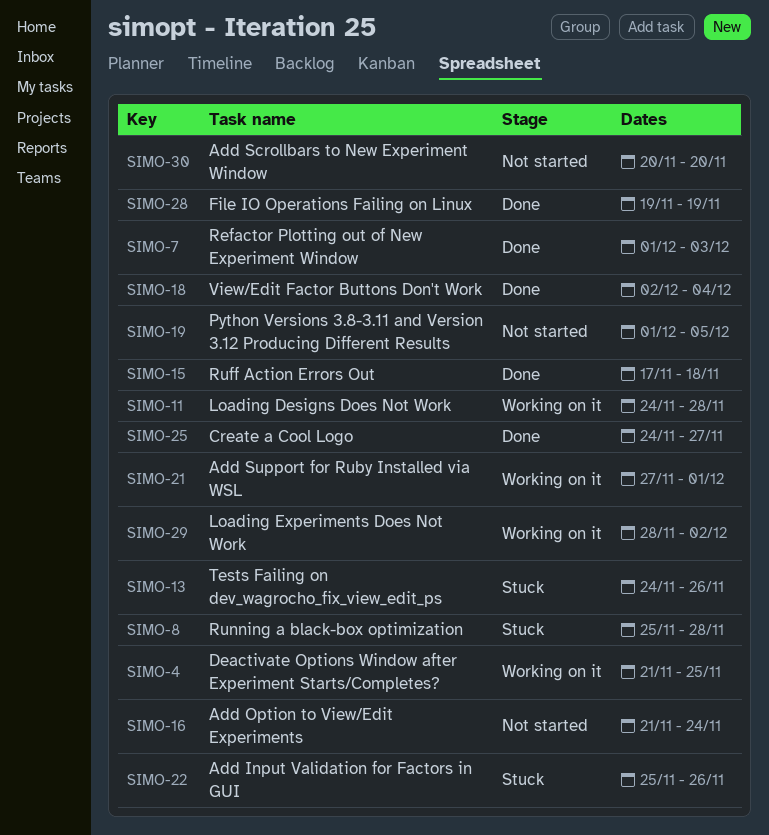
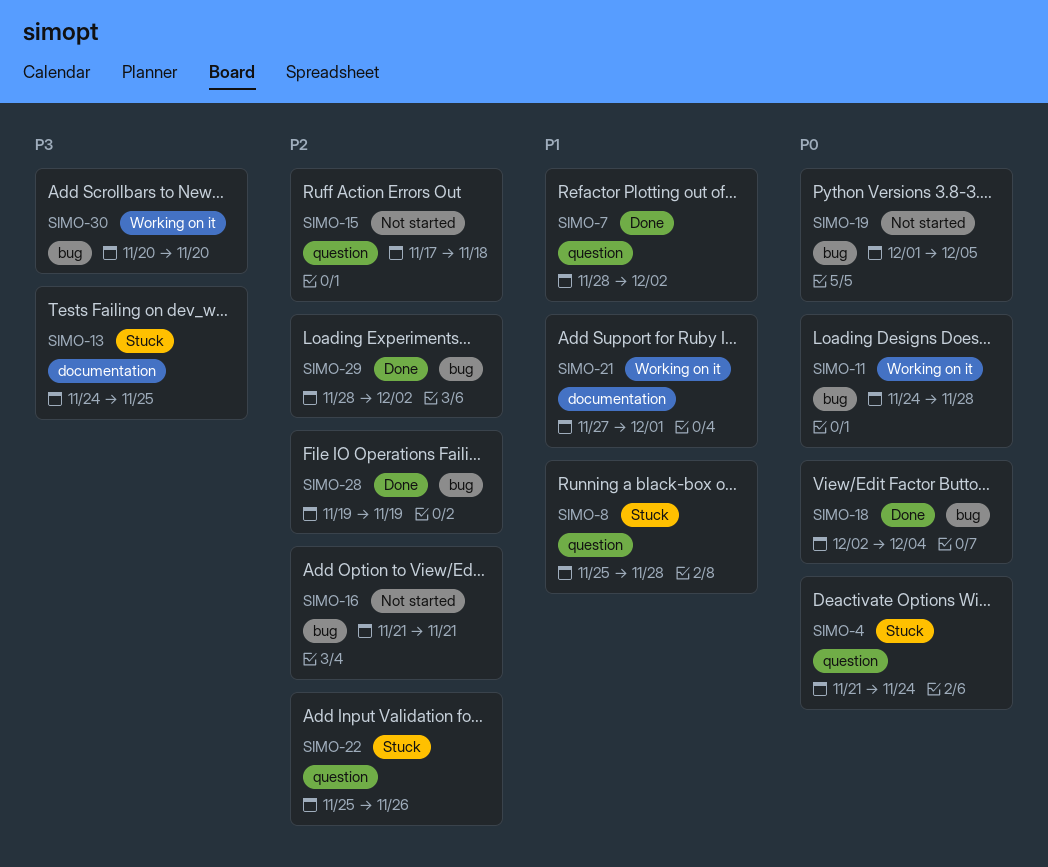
SIMO-4, status: Working on it -> Stuck
SIMO-4, due: Nov 25 -> Nov 24
SIMO-7, start: Dec 1 -> Nov 28
SIMO-7, due: Dec 3 -> Dec 2
SIMO-13, due: Nov 26 -> Nov 25
SIMO-15, status: Done -> Not started
SIMO-16, due: Nov 24 -> Nov 21
SIMO-25: present -> none
SIMO-29, status: Working on it -> Done
SIMO-30, status: Not started -> Working on it

